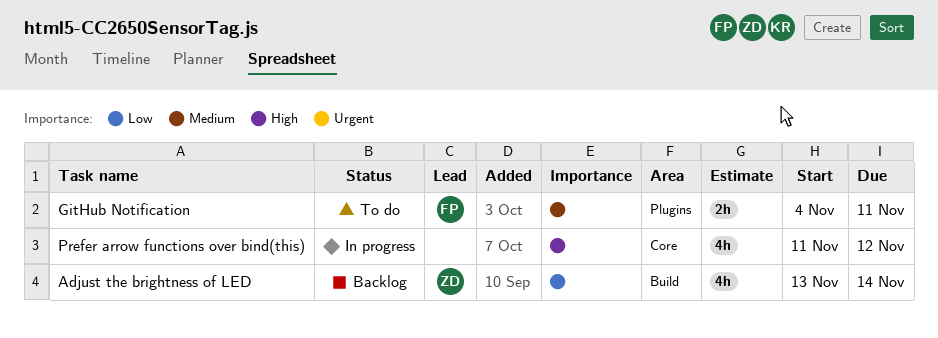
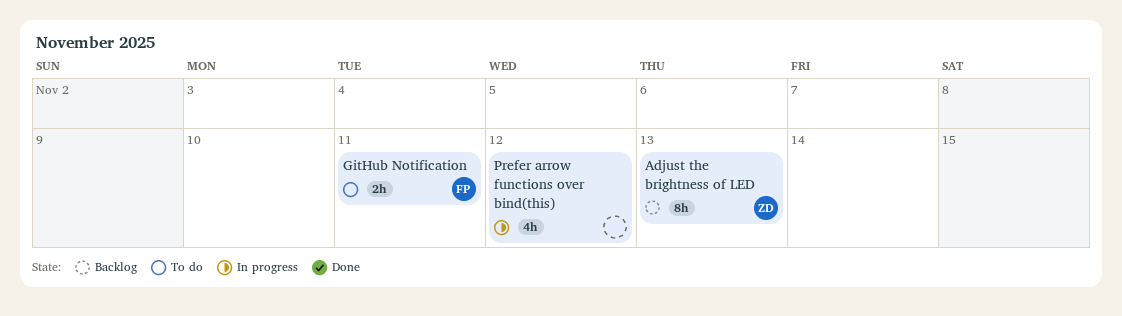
Adjust the brightness of LED, estimate: 4h -> 8h
Adjust the brightness of LED, due: Nov 14 -> Nov 13

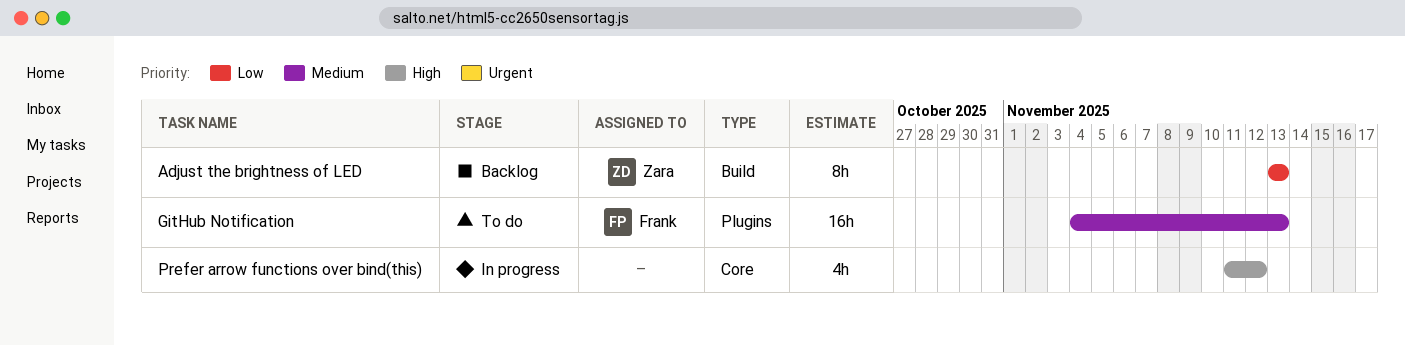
GitHub Notification, estimate: 2h -> 16h
GitHub Notification, due: Nov 11 -> Nov 13

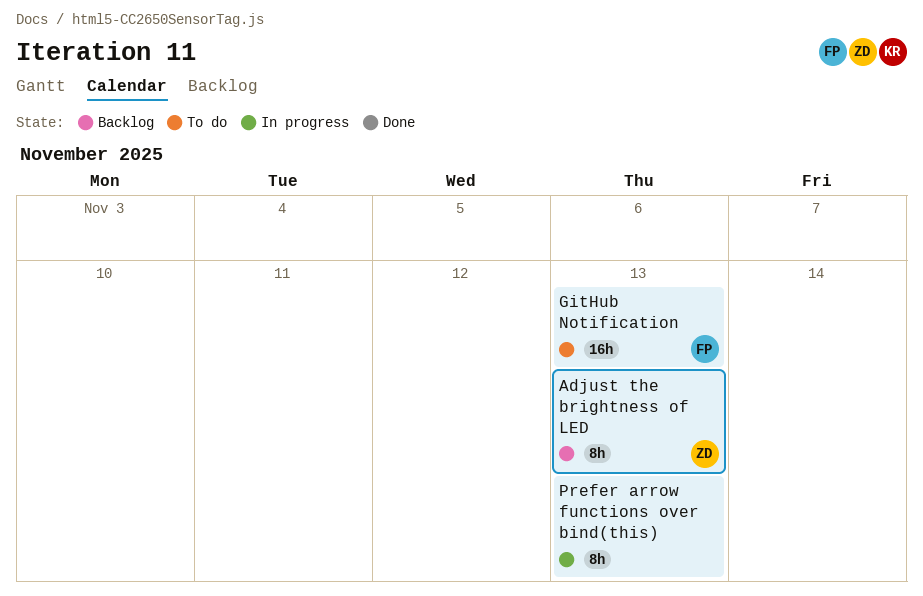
Prefer arrow functions over bind(this), estimate: 4h -> 8h
Prefer arrow functions over bind(this), due: Nov 12 -> Nov 13

